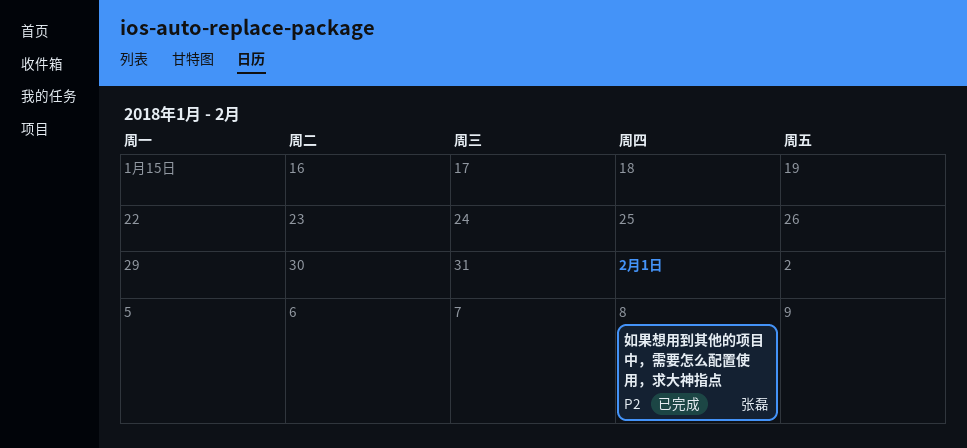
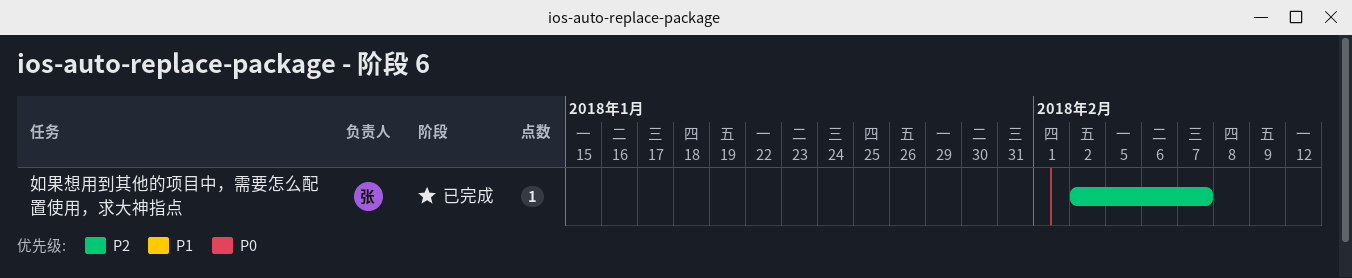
如果想用到其他的项目中，需要怎么配置使用，求大神指点, due: Feb 8 -> Feb 7

